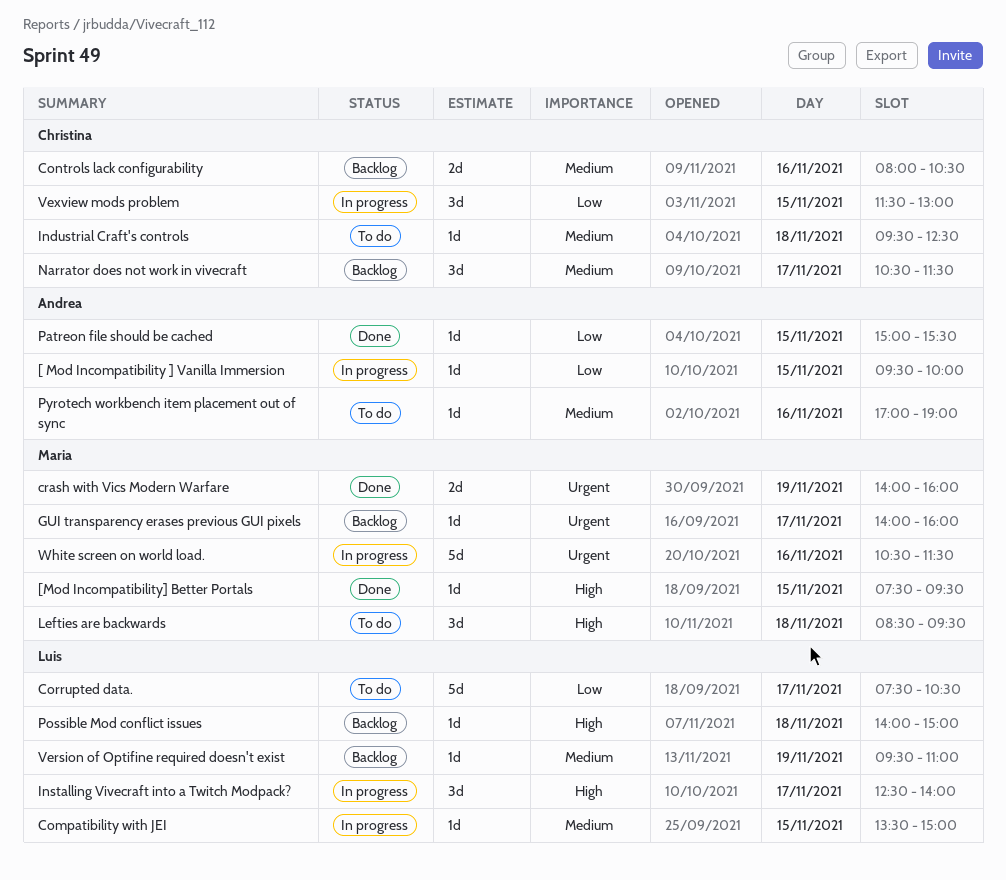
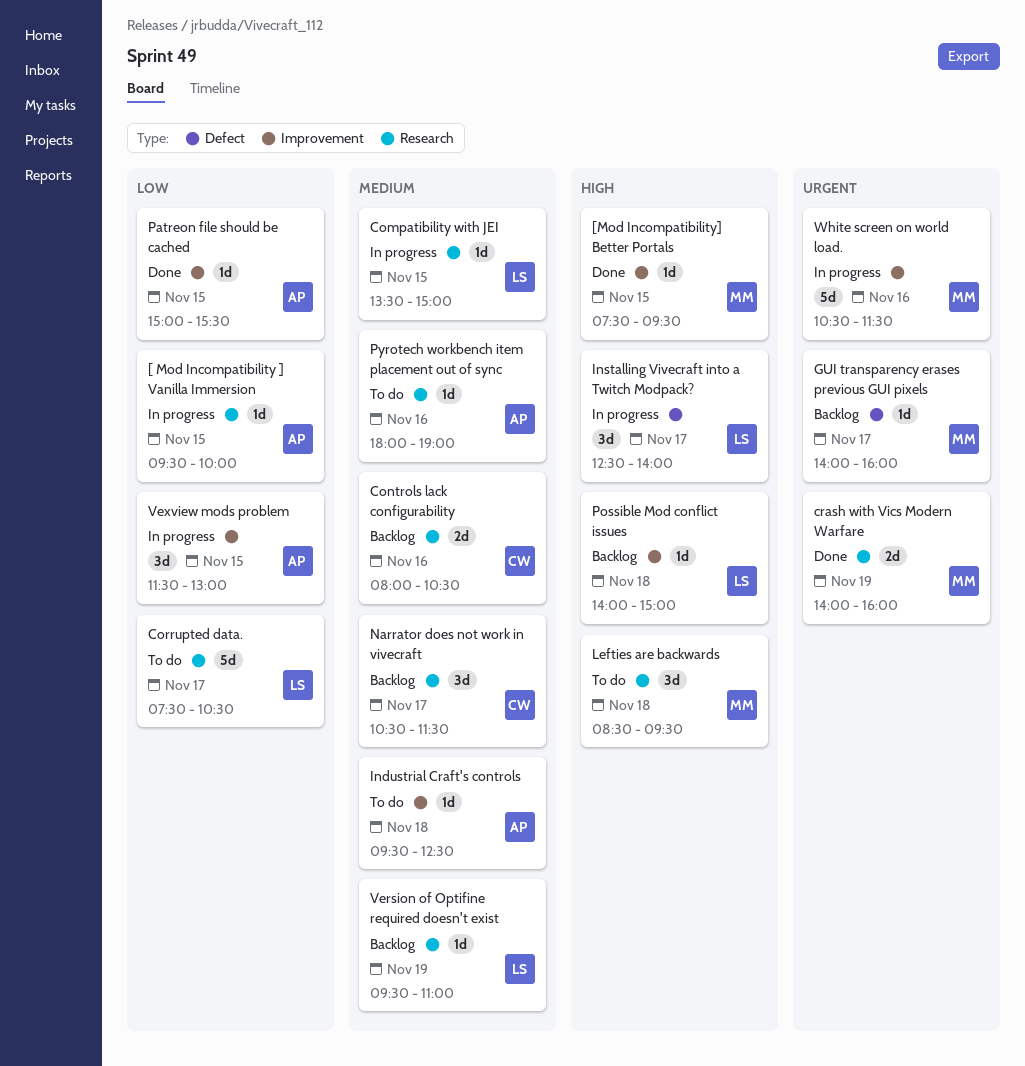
Industrial Craft's controls, owner: Christina -> Andrea
Pyrotech workbench item placement out of sync, begins: 17:00 -> 18:00
Vexview mods problem, owner: Christina -> Andrea

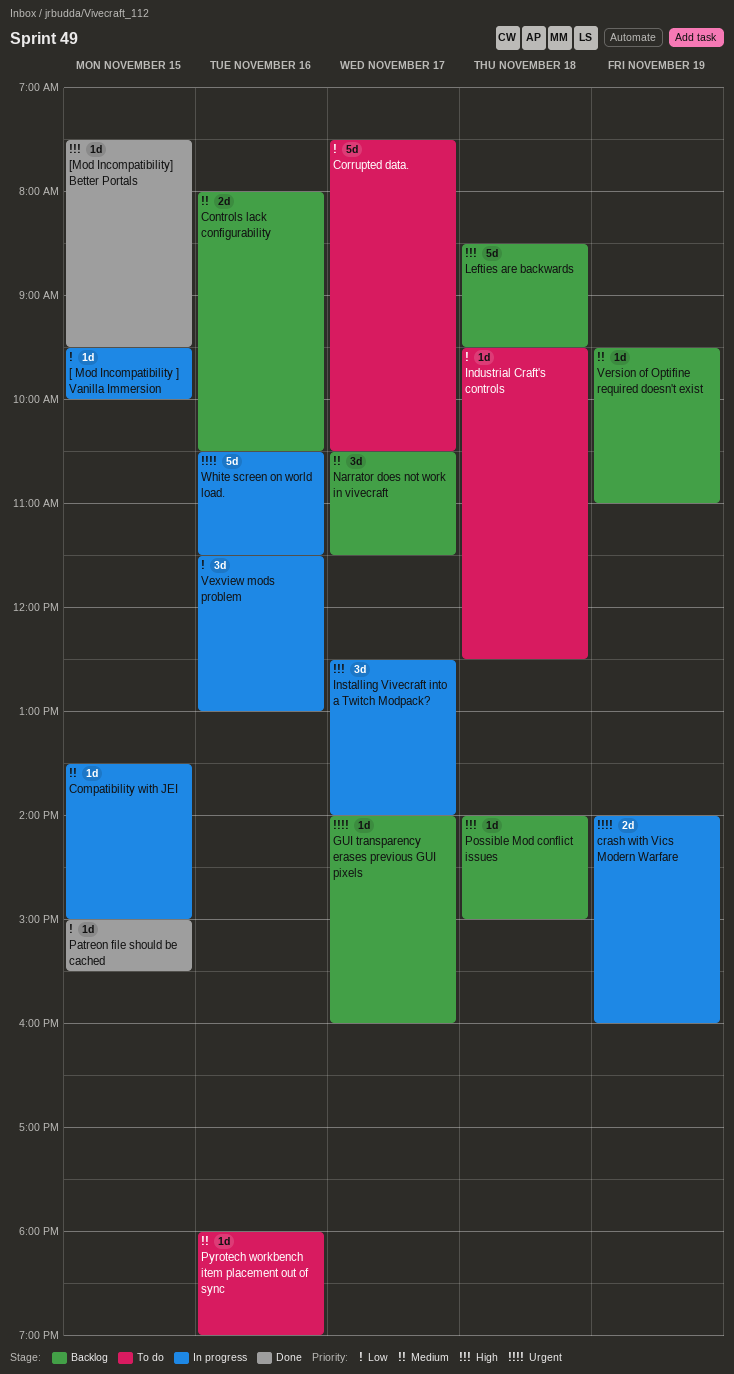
crash with Vics Modern Warfare, status: Done -> In progress
Industrial Craft's controls, priority: Medium -> Low
Lefties are backwards, status: To do -> Backlog
Lefties are backwards, estimate: 3d -> 5d
Vexview mods problem, day: Nov 15 -> Nov 16

